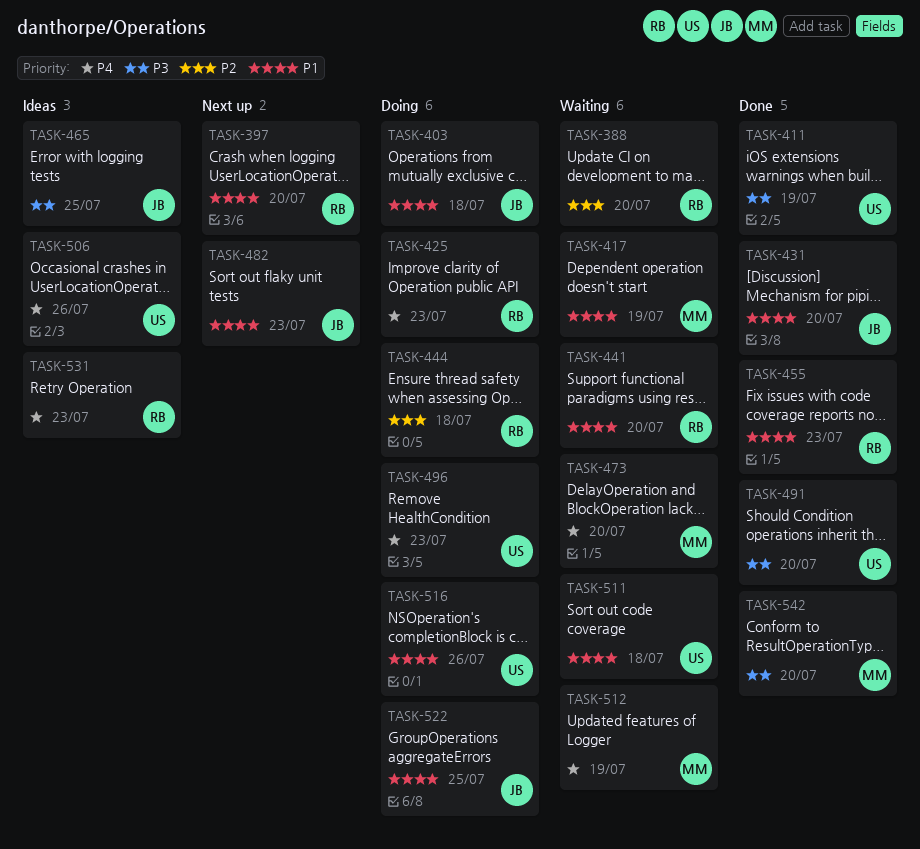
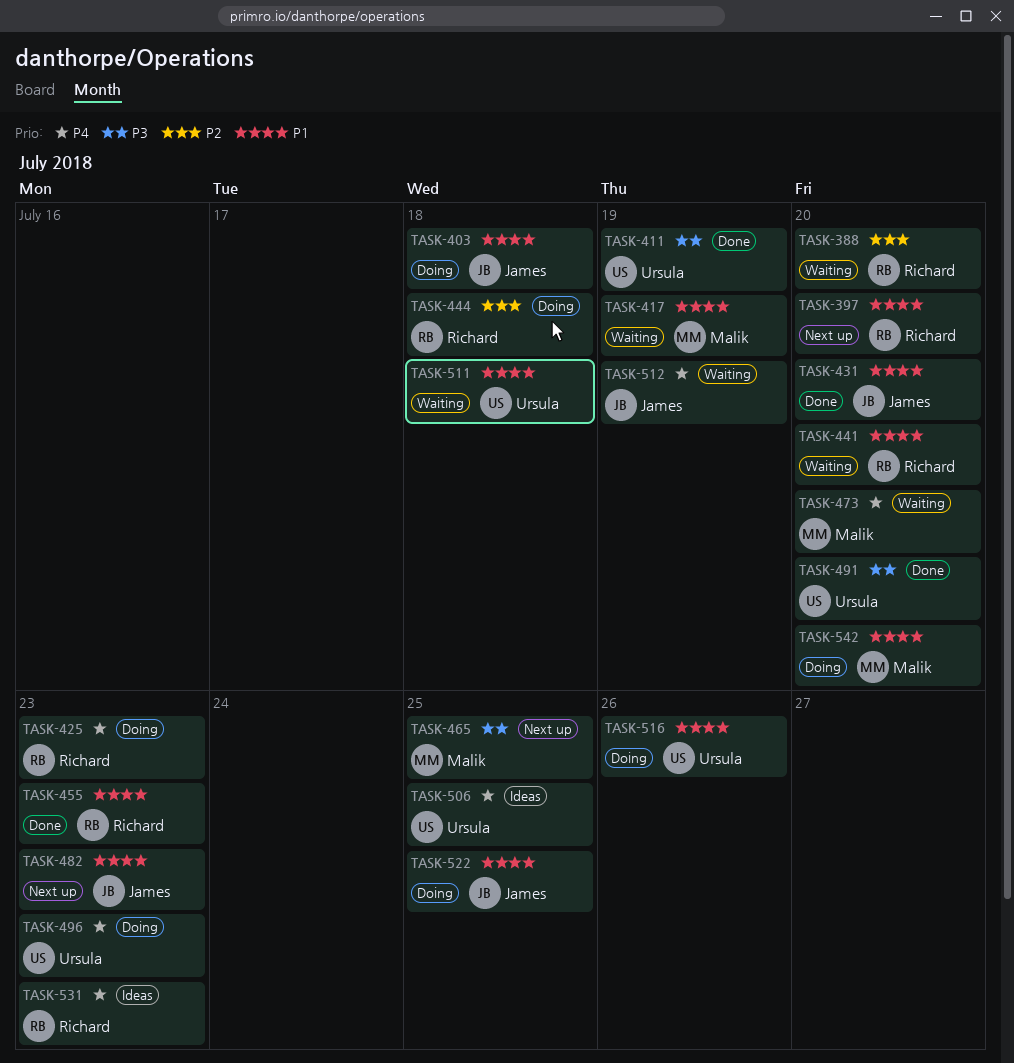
TASK-465, status: Ideas -> Next up
TASK-465, owner: James -> Malik
TASK-506, due: Jul 26 -> Jul 25
TASK-512, owner: Malik -> James
TASK-542, status: Done -> Doing
TASK-542, priority: P3 -> P1

